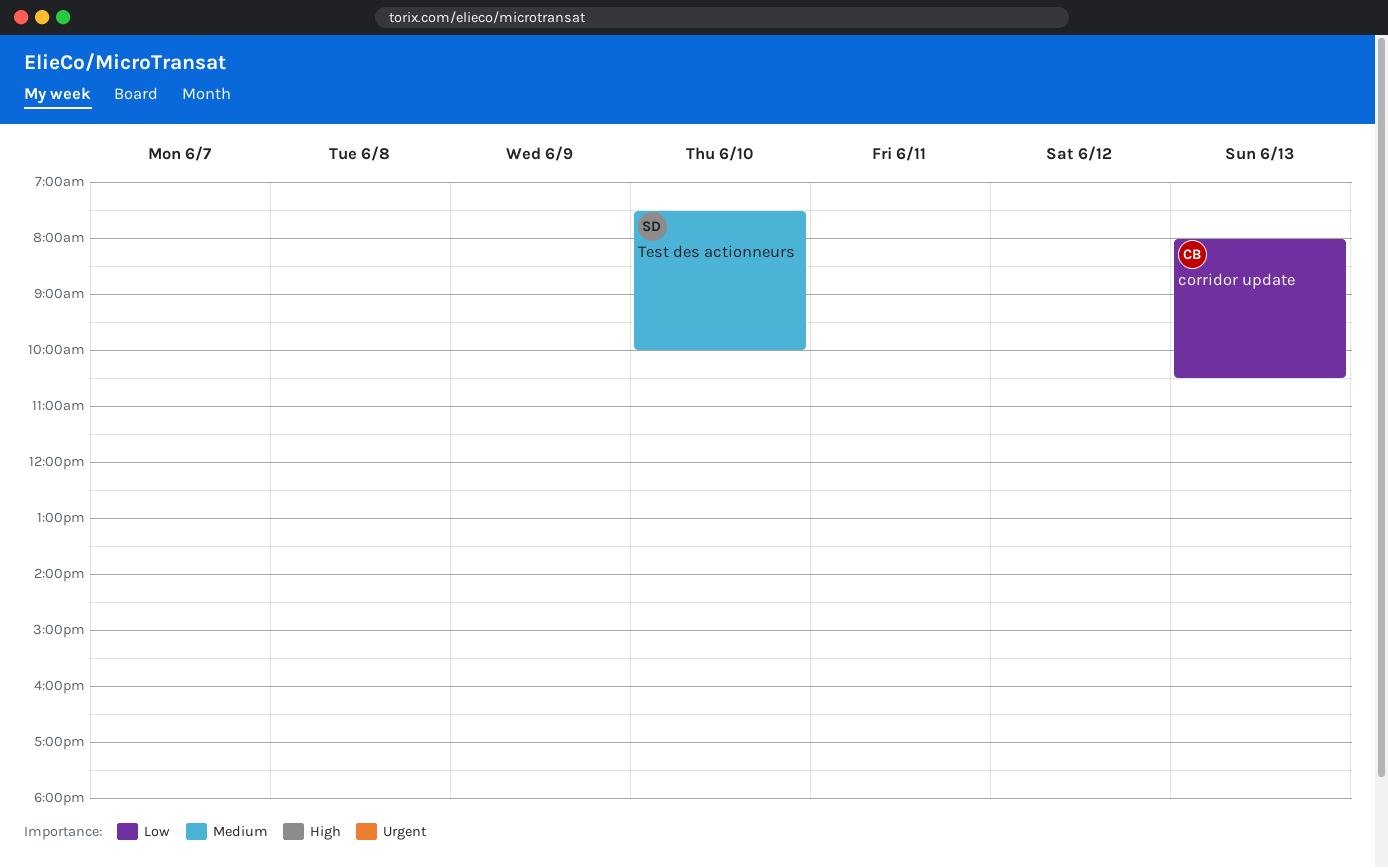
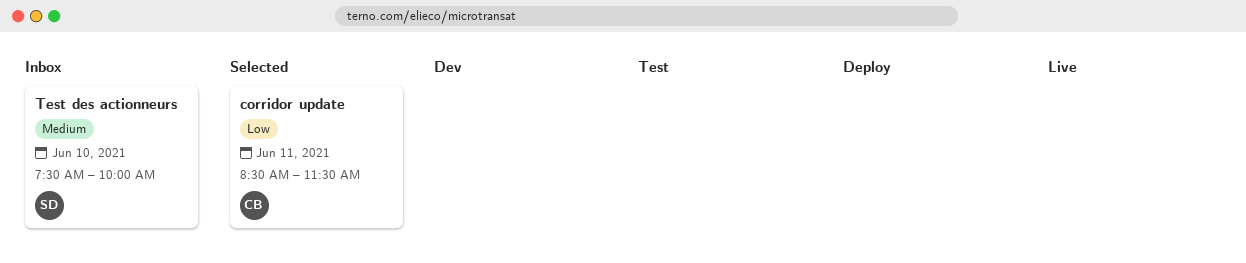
corridor update, day: Jun 13 -> Jun 11
corridor update, begins: 08:00 -> 08:30
corridor update, ends: 10:30 -> 11:30

